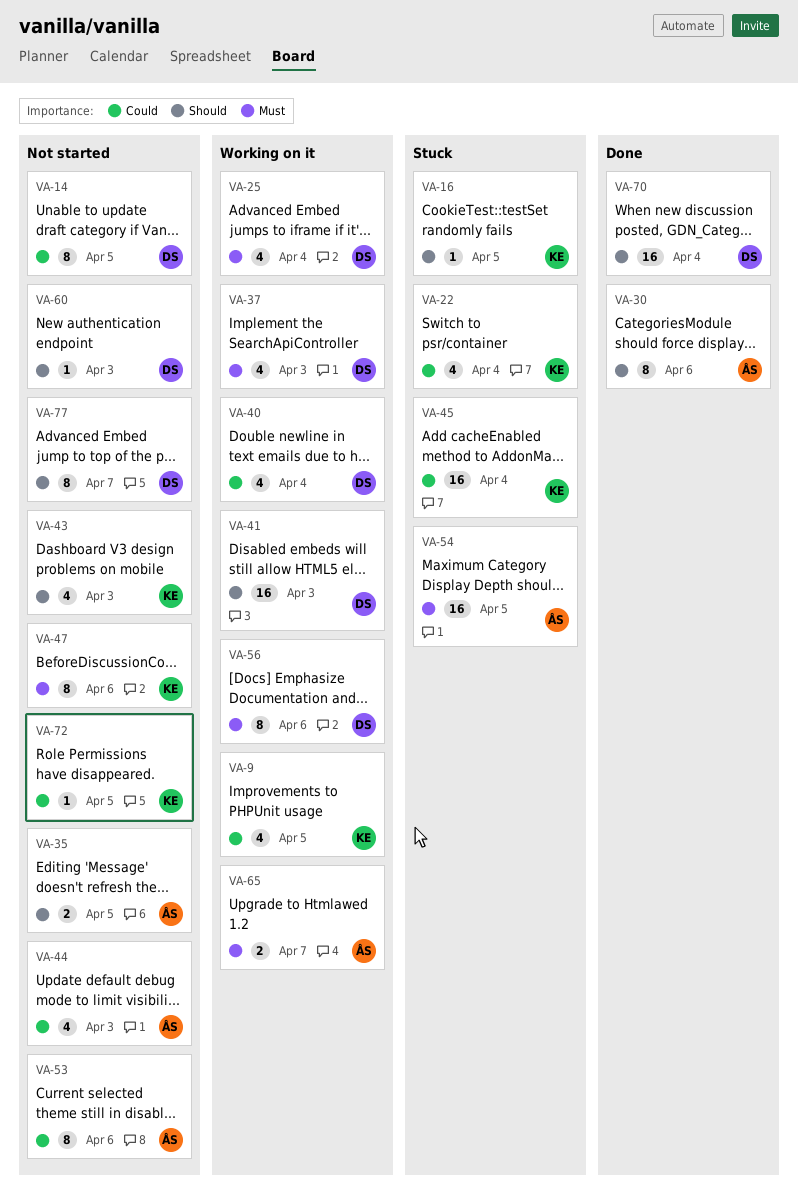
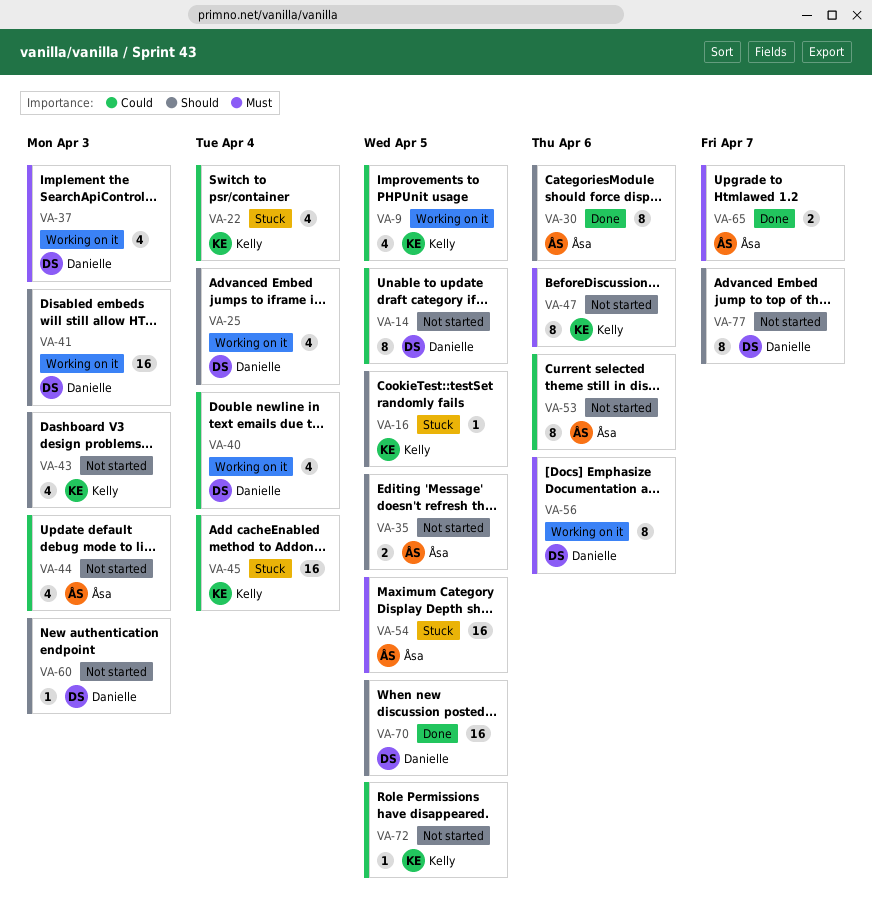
VA-25, priority: Must -> Should
VA-65, status: Working on it -> Done
VA-70, due: Apr 4 -> Apr 5

